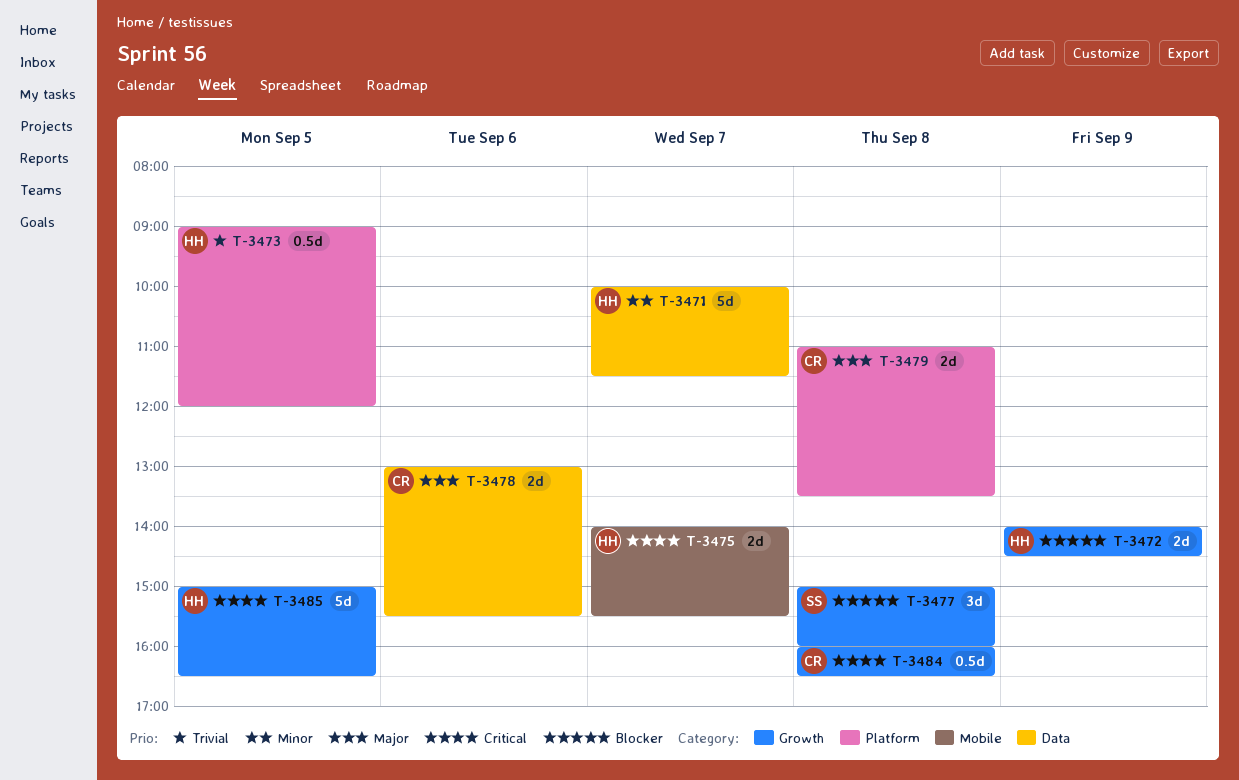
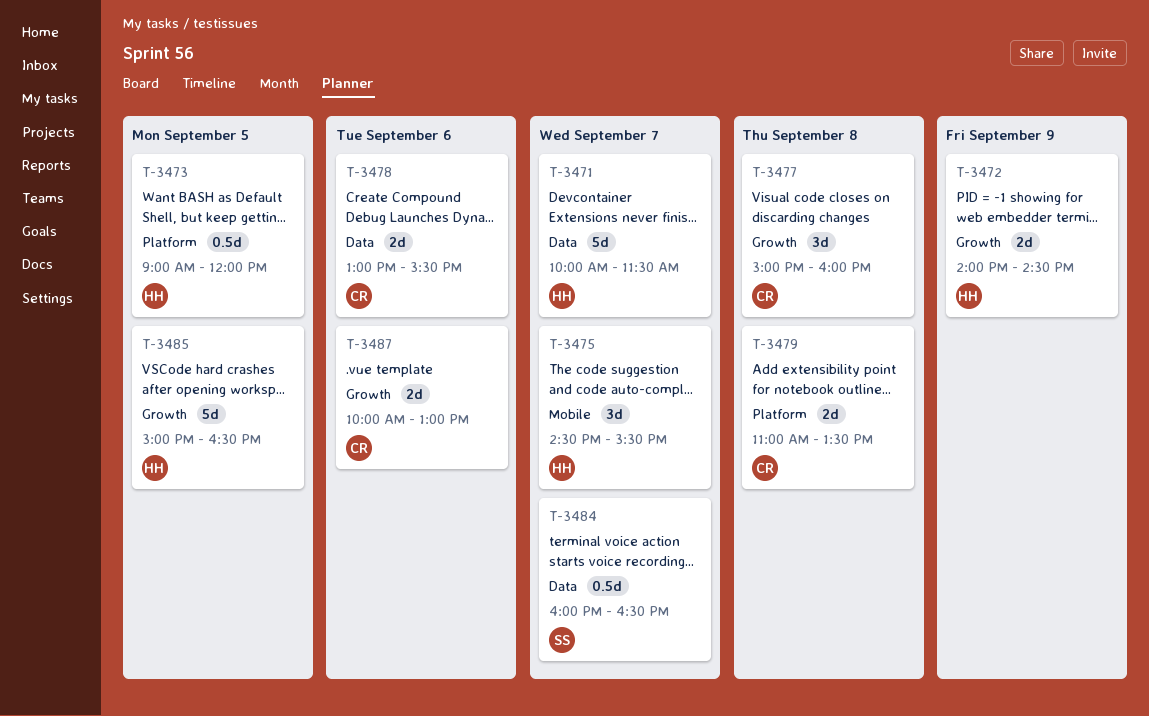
T-3475, estimate: 2d -> 3d
T-3475, begins: 14:00 -> 14:30
T-3477, owner: SS -> CR
T-3484, owner: CR -> SS
T-3484, label: Growth -> Data
T-3484, day: Sep 8 -> Sep 7
T-3487: none -> present

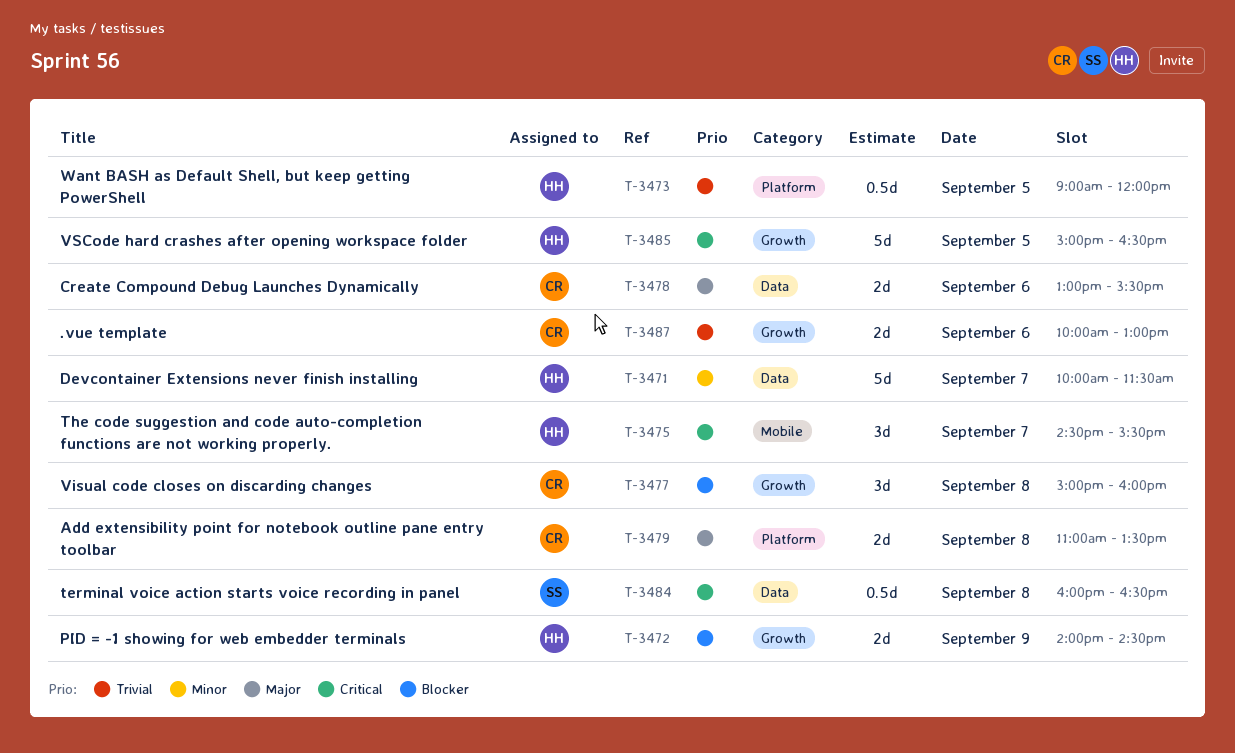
T-3484, day: Sep 7 -> Sep 8

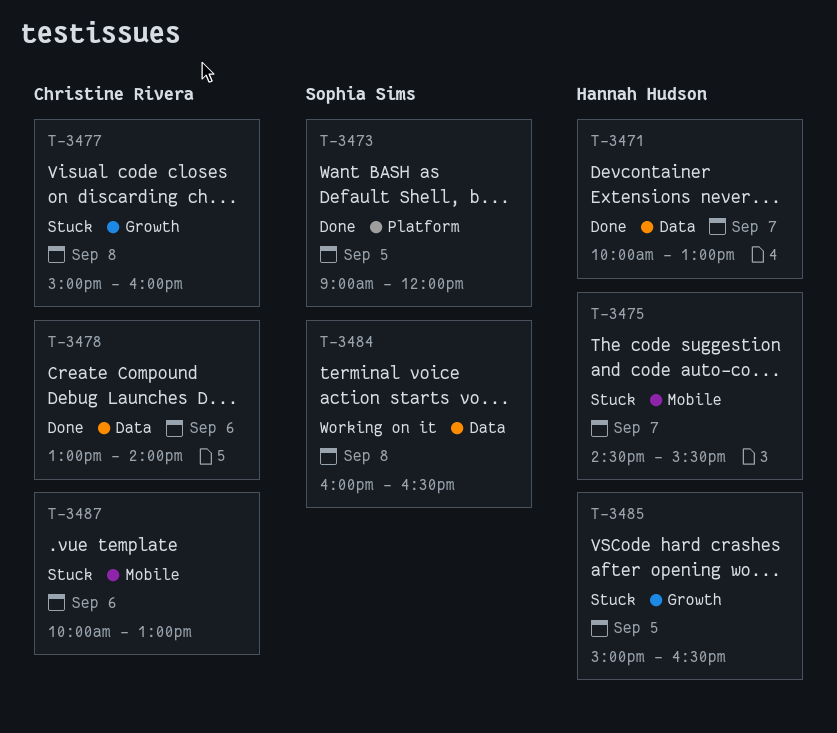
T-3471, ends: 11:30 -> 13:00
T-3472: present -> none
T-3473, owner: Hannah Hudson -> Sophia Sims
T-3478, ends: 15:30 -> 14:00
T-3479: present -> none
T-3487, label: Growth -> Mobile

